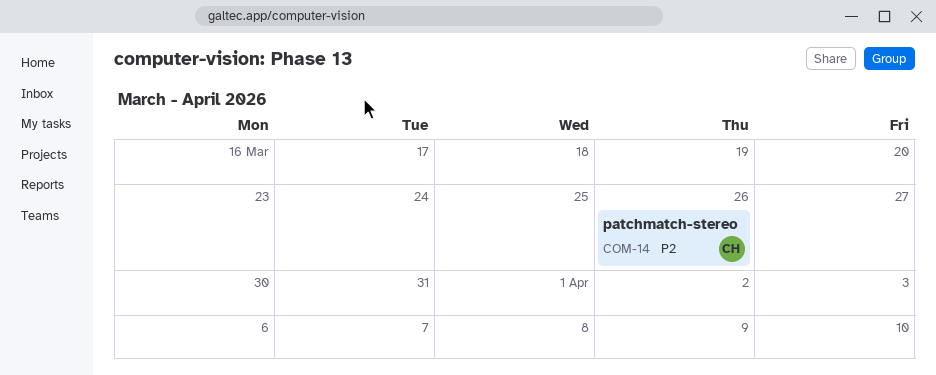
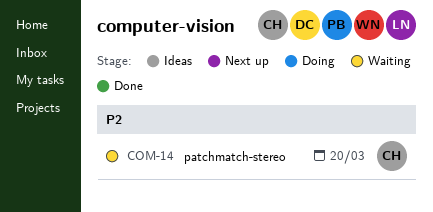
COM-14, due: Mar 26 -> Mar 20

